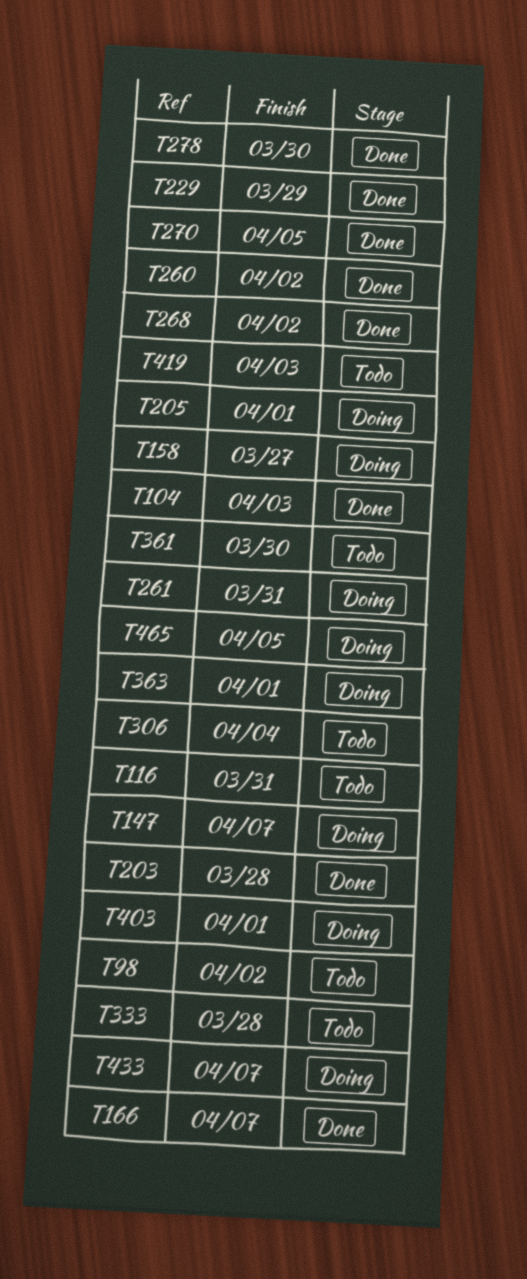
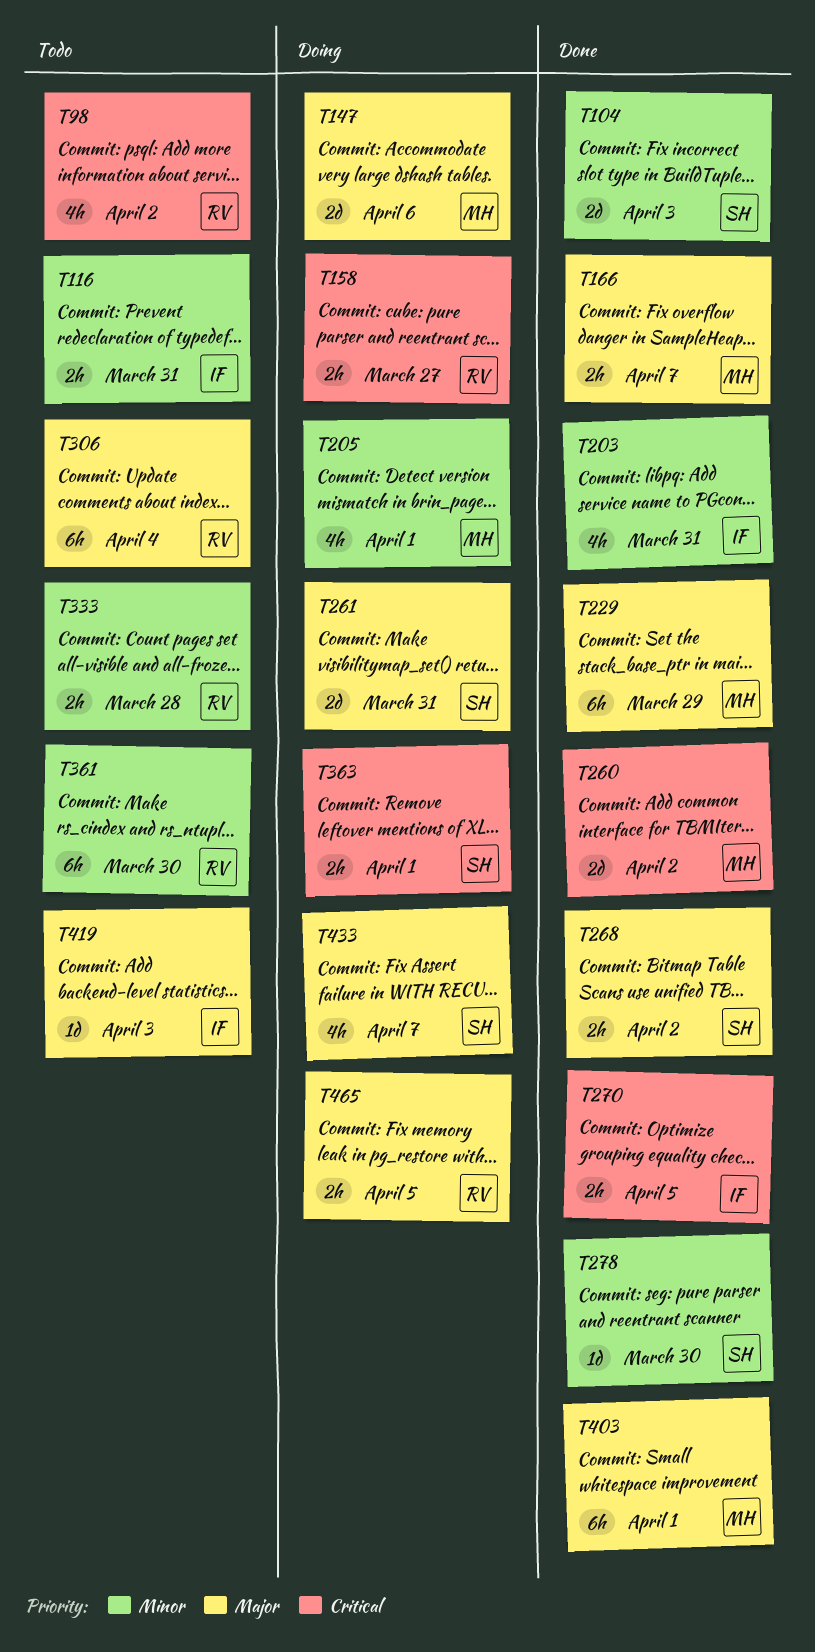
T147, due: Apr 7 -> Apr 6
T203, due: Mar 28 -> Mar 31
T403, status: Doing -> Done

